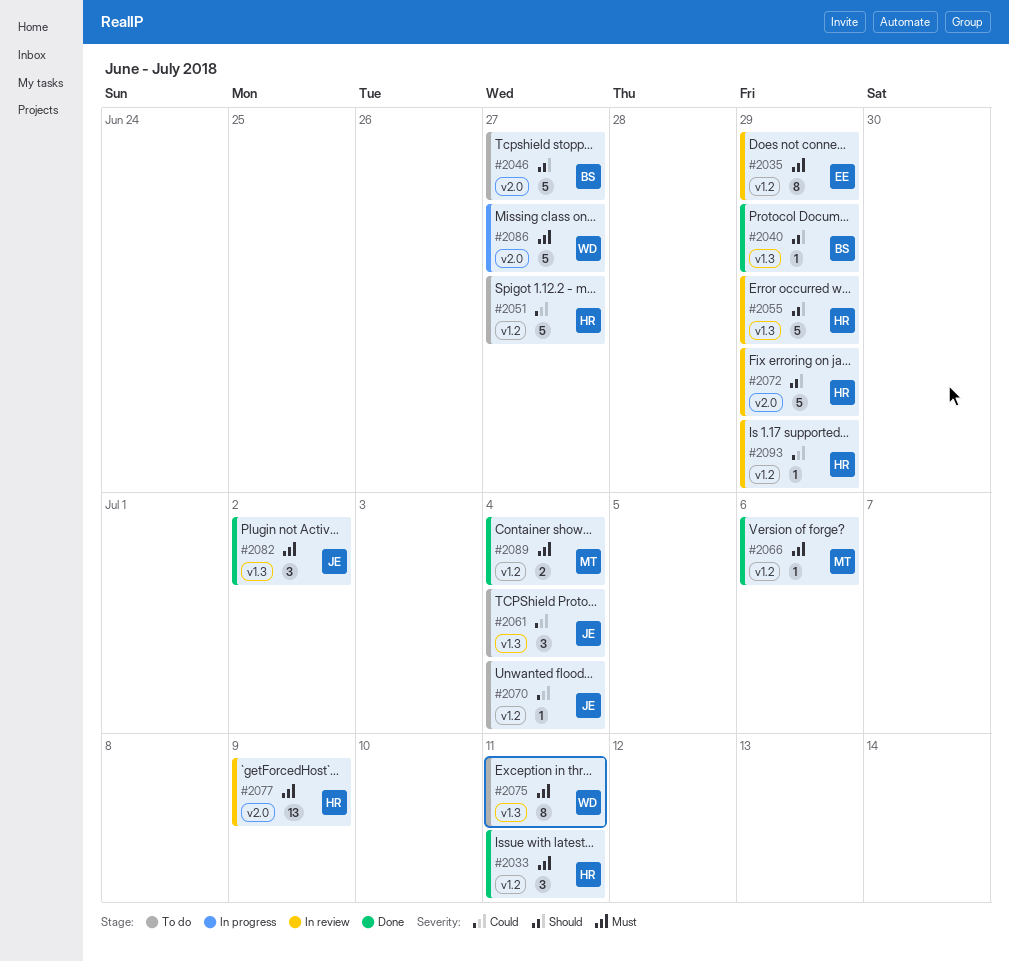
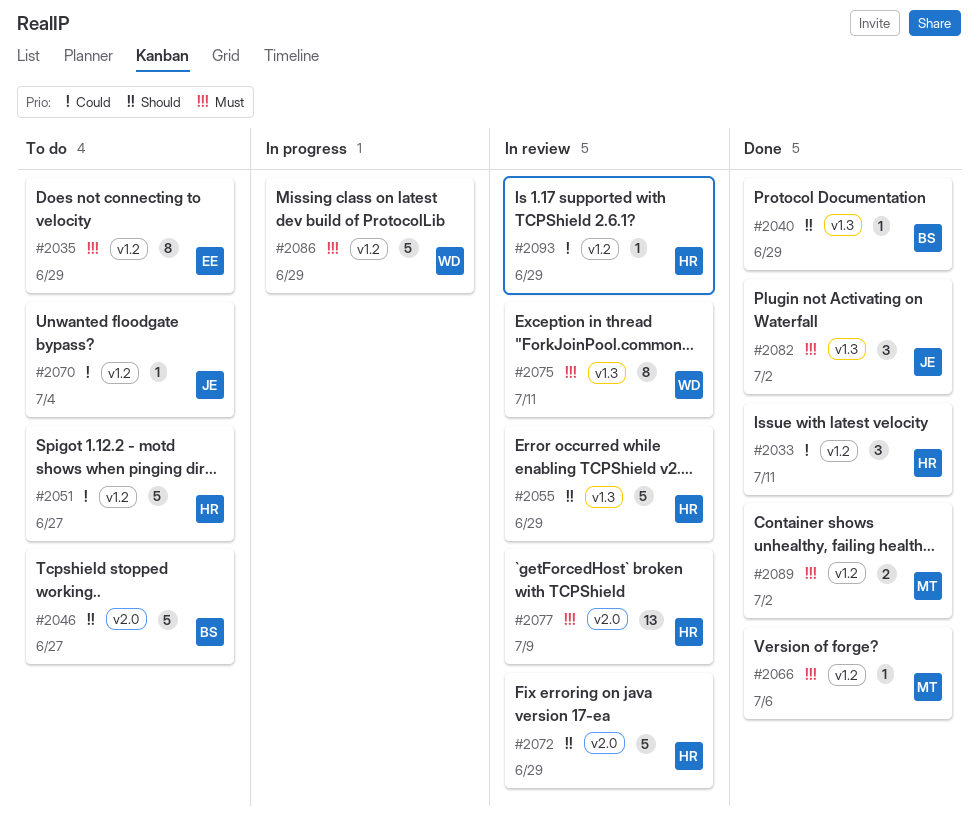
#2033, priority: Must -> Could
#2035, status: In review -> To do
#2061: present -> none
#2075, status: To do -> In review
#2086, label: v2.0 -> v1.2
#2086, due: Jun 27 -> Jun 29
#2089, due: Jul 4 -> Jul 2

